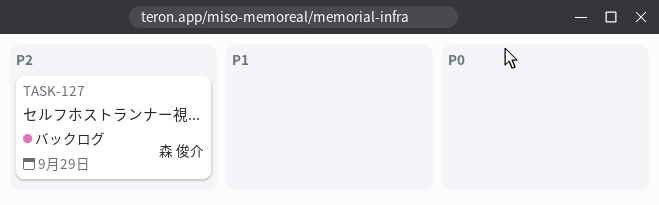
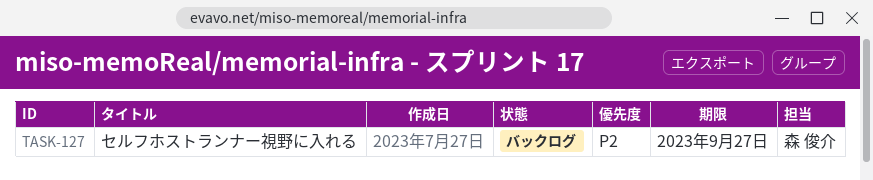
TASK-127, due: Sep 29 -> Sep 27

